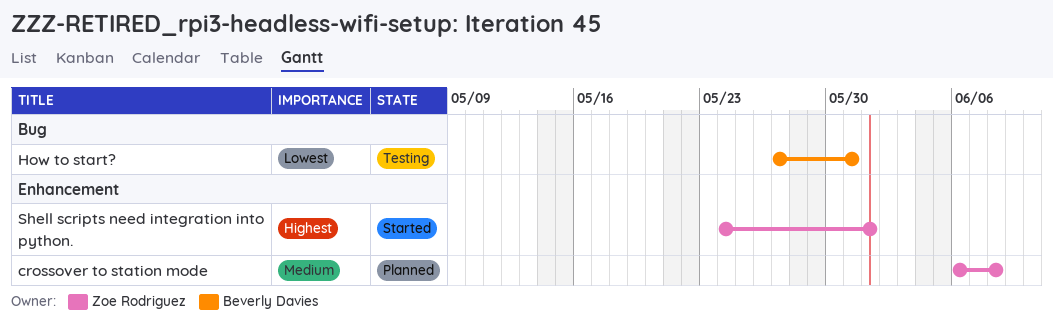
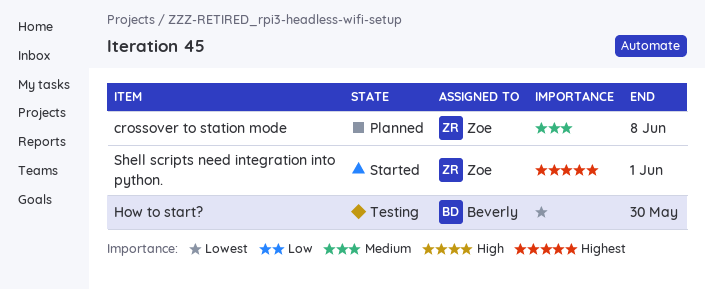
How to start?, due: May 31 -> May 30

